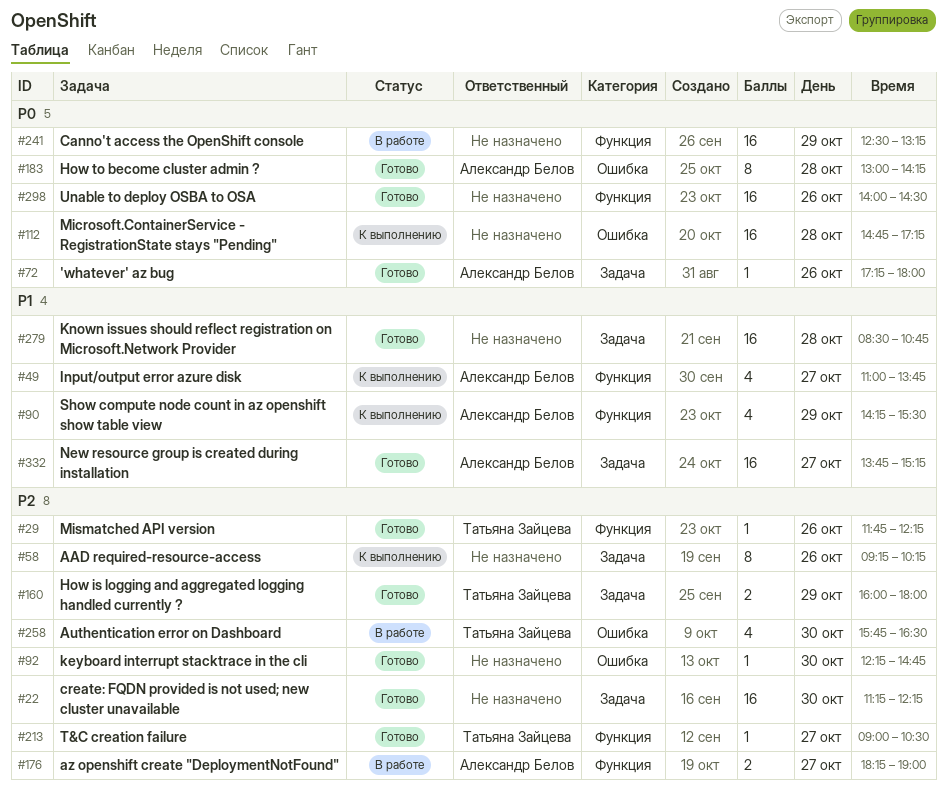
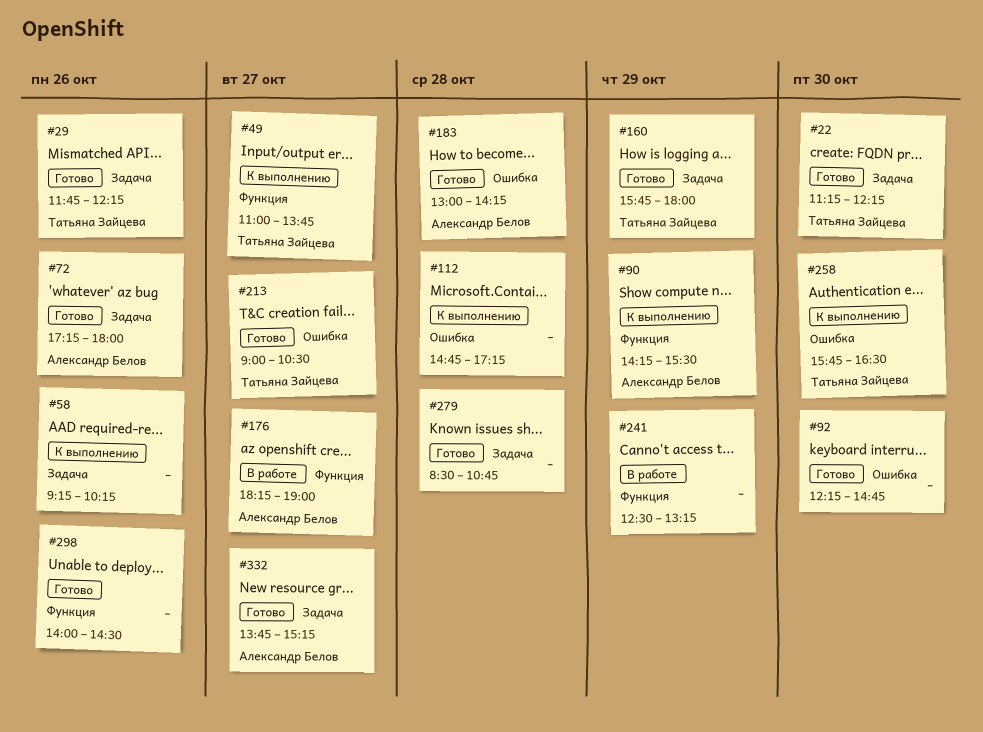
#22, owner: none -> Татьяна Зайцева
#29, label: Функция -> Задача
#49, owner: Александр Белов -> Татьяна Зайцева
#160, begins: 16:00 -> 15:45
#213, label: Функция -> Ошибка
#258, status: В работе -> К выполнению

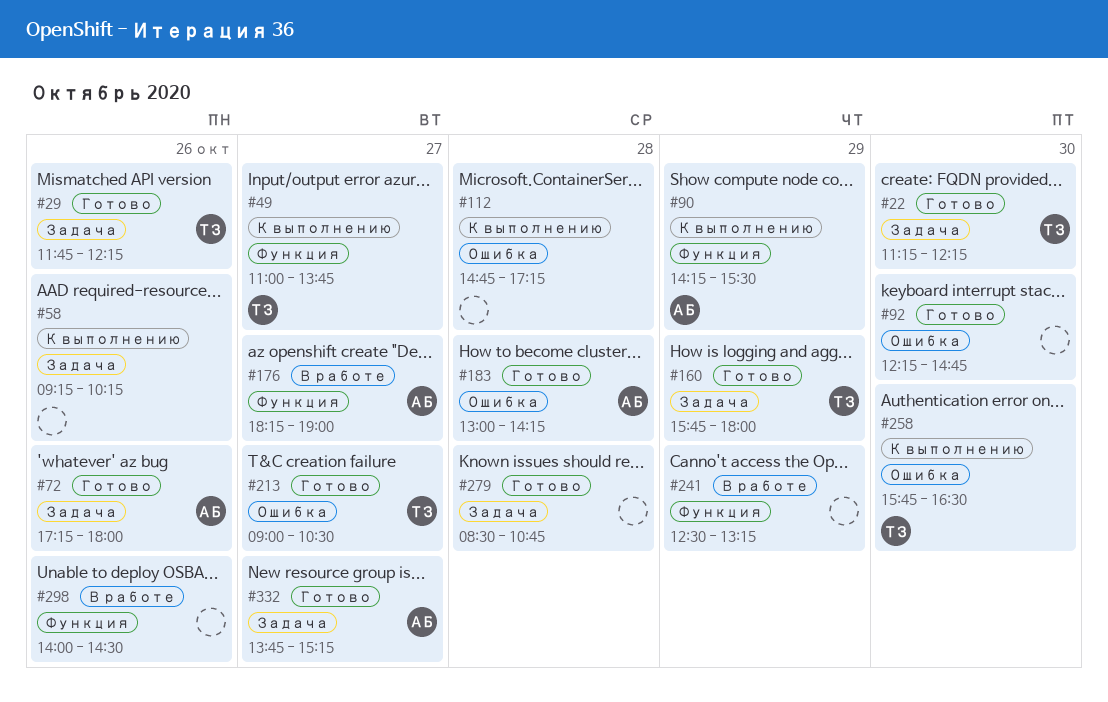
#298, status: Готово -> В работе

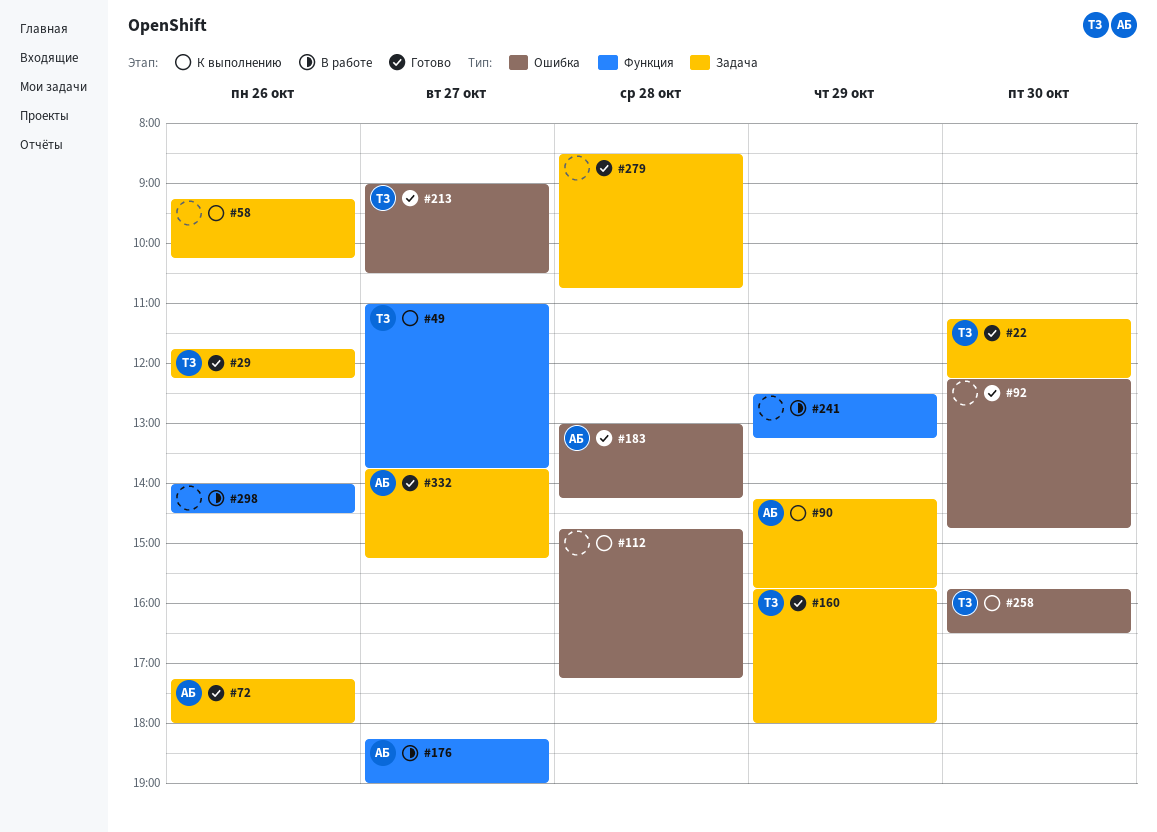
#90, label: Функция -> Задача
#90, ends: 15:30 -> 15:45

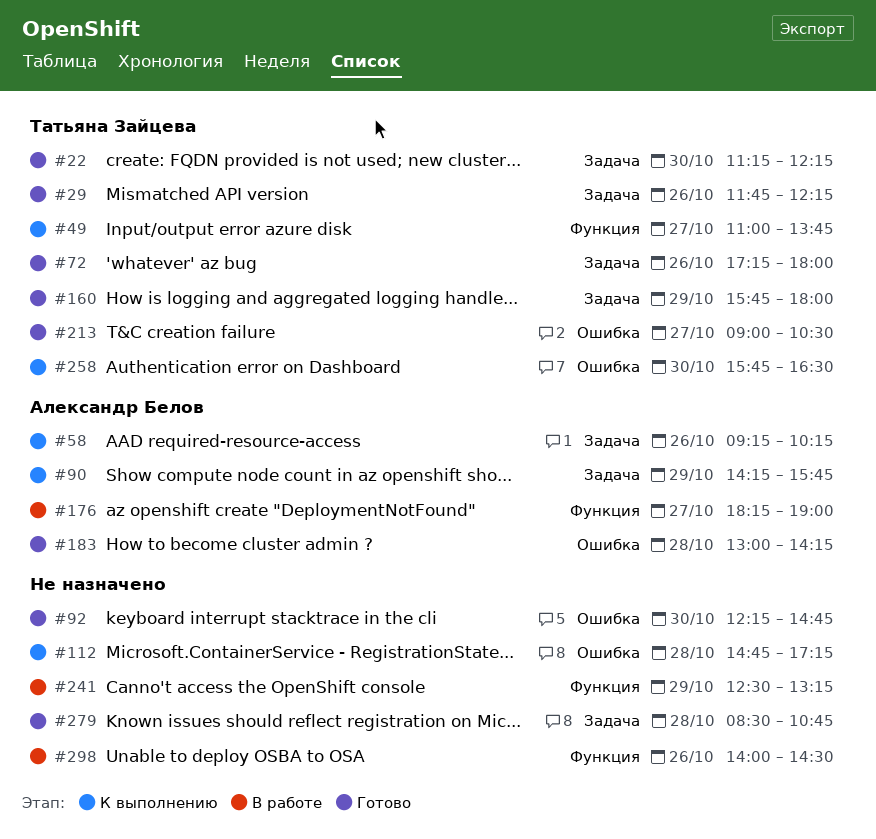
#58, owner: none -> Александр Белов
#72, owner: Александр Белов -> Татьяна Зайцева
#332: present -> none

